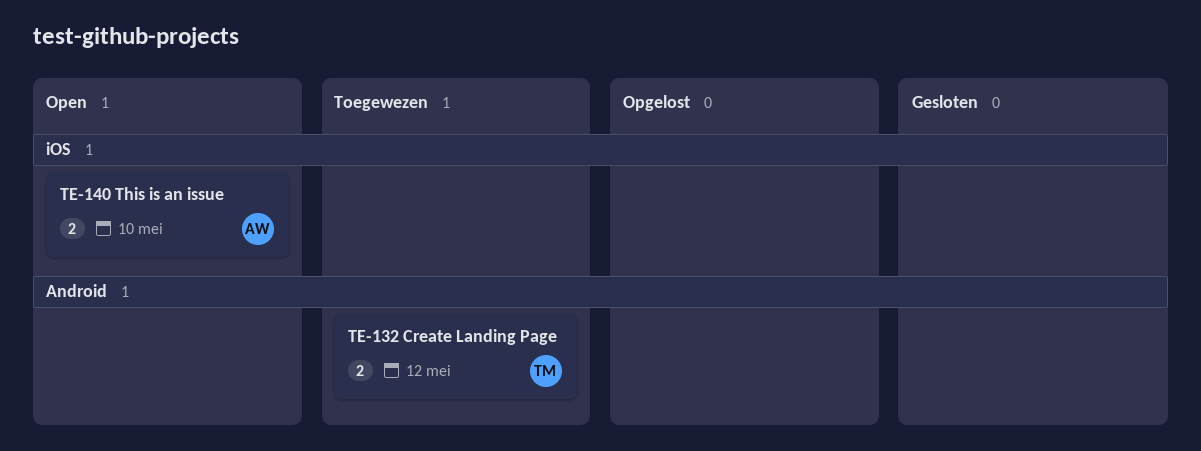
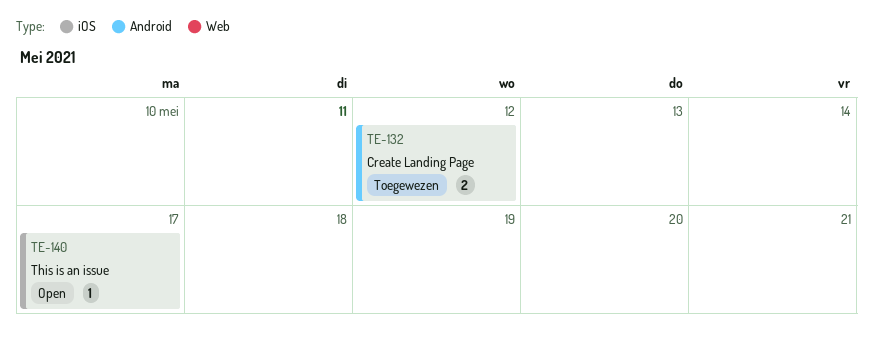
TE-140, estimate: 2 -> 1
TE-140, due: May 10 -> May 17

